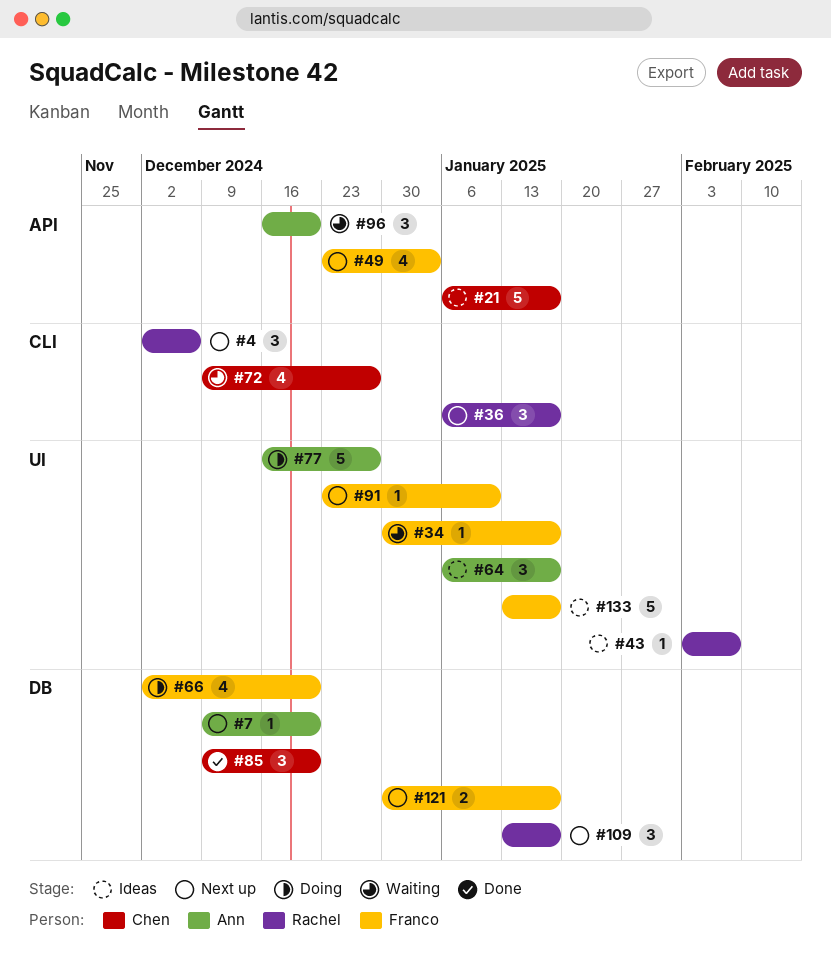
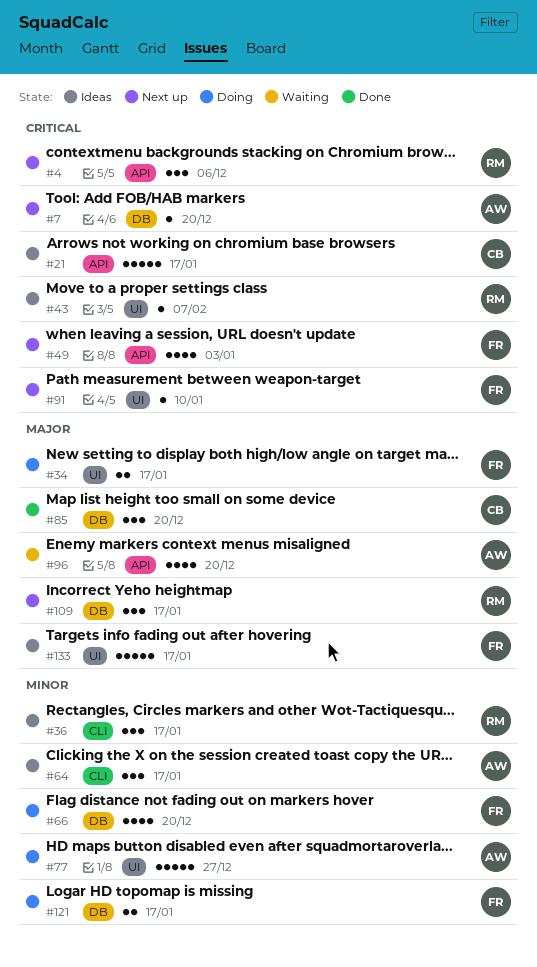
#4, label: CLI -> API
#34, status: Waiting -> Doing
#34, estimate: 1 -> 2
#36, status: Next up -> Ideas
#64, label: UI -> CLI
#72: present -> none
#96, estimate: 3 -> 4
#121, status: Next up -> Doing

